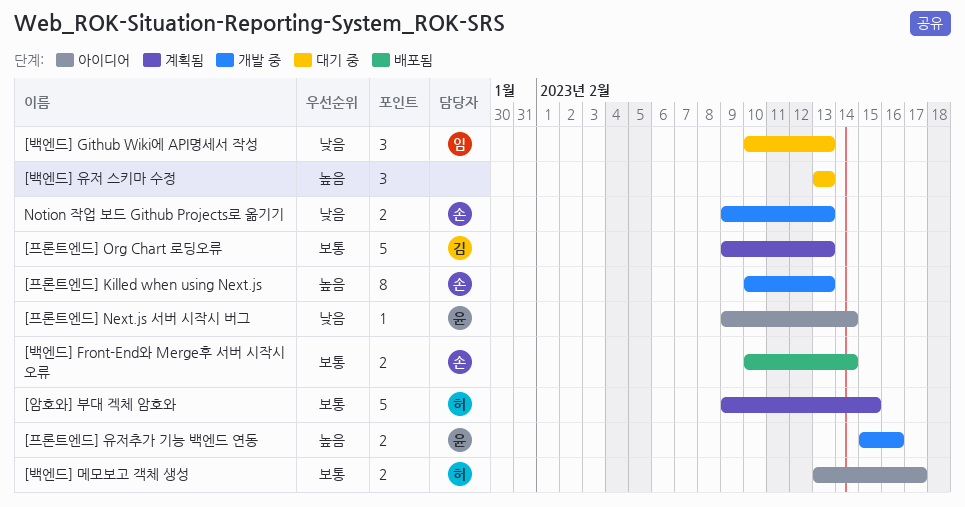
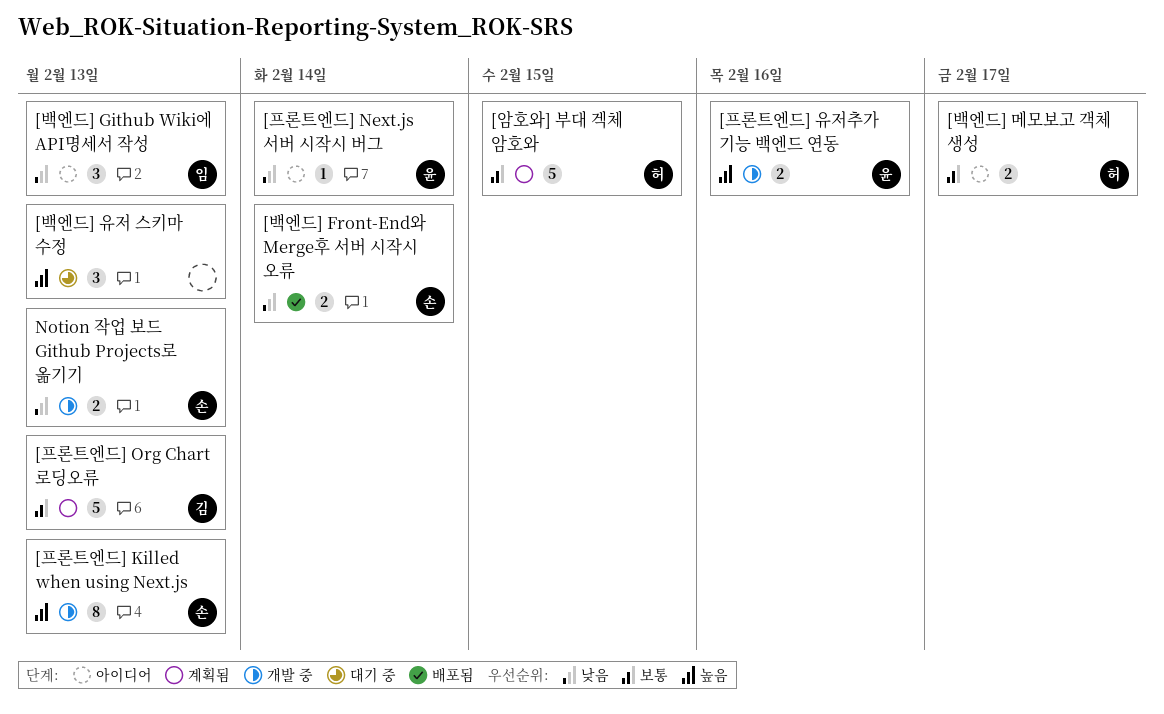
[백엔드] Front-End와 Merge후 서버 시작시 오류, priority: 보통 -> 낮음
[백엔드] Github Wiki에 API명세서 작성, status: 대기 중 -> 아이디어

